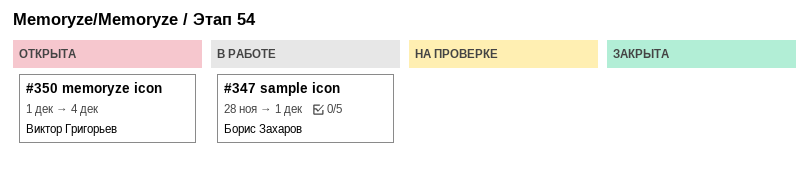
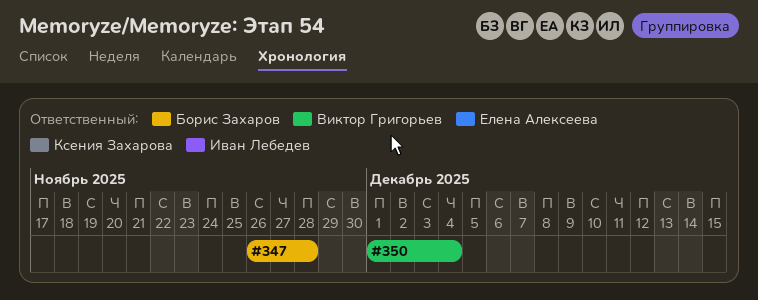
#347, start: Nov 28 -> Nov 26
#347, due: Dec 1 -> Nov 28

